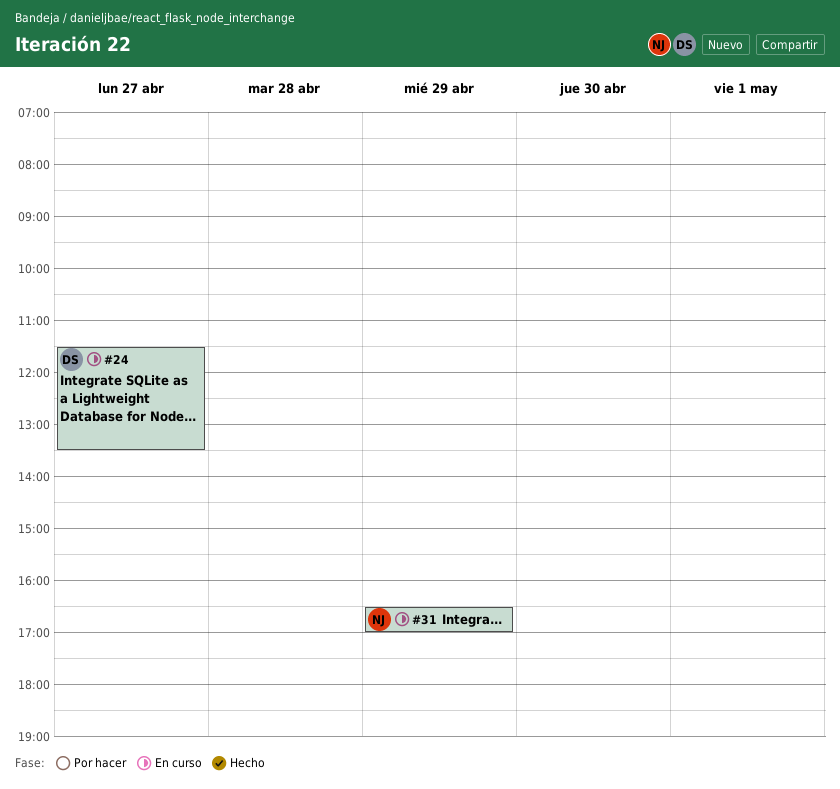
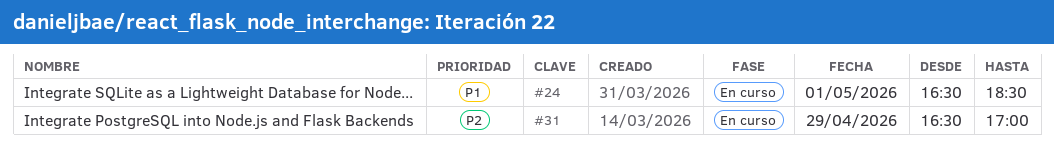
#24, day: Apr 27 -> May 1
#24, begins: 11:30 -> 16:30
#24, ends: 13:30 -> 18:30

